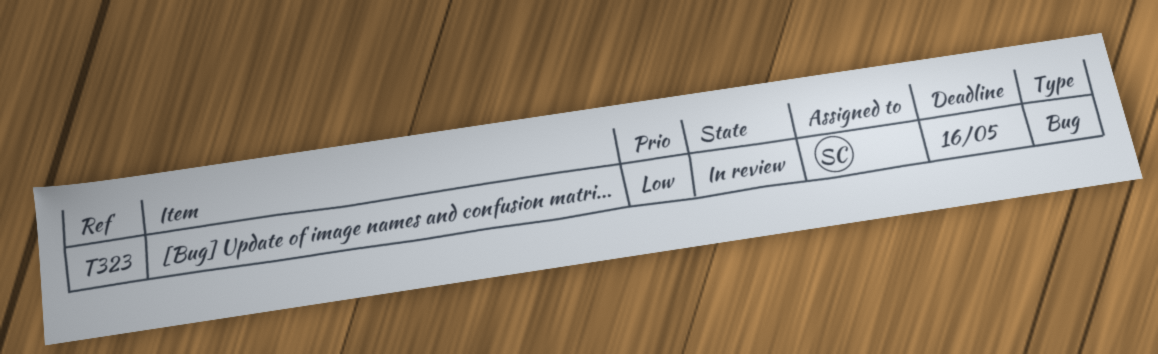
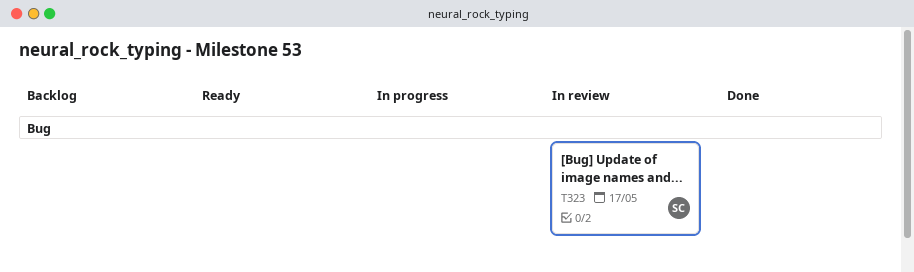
T323, due: May 16 -> May 17

